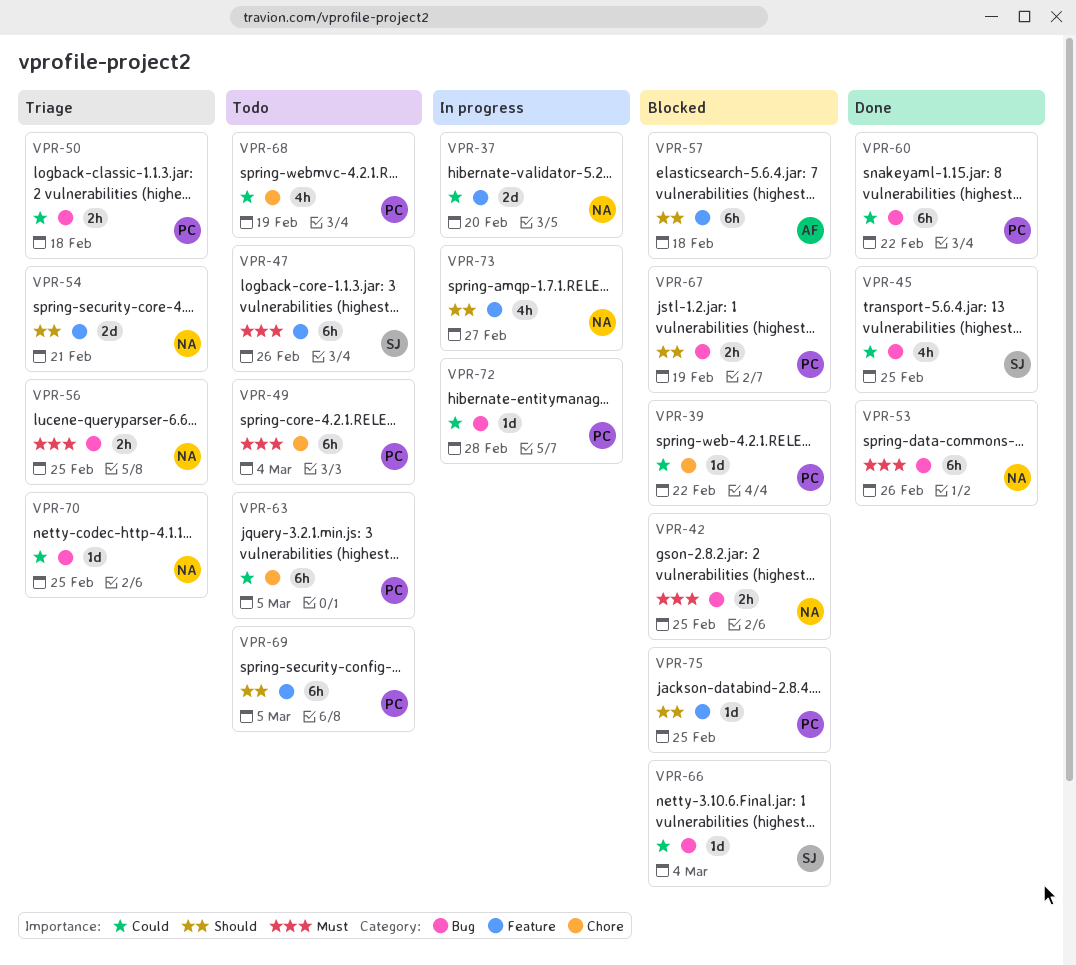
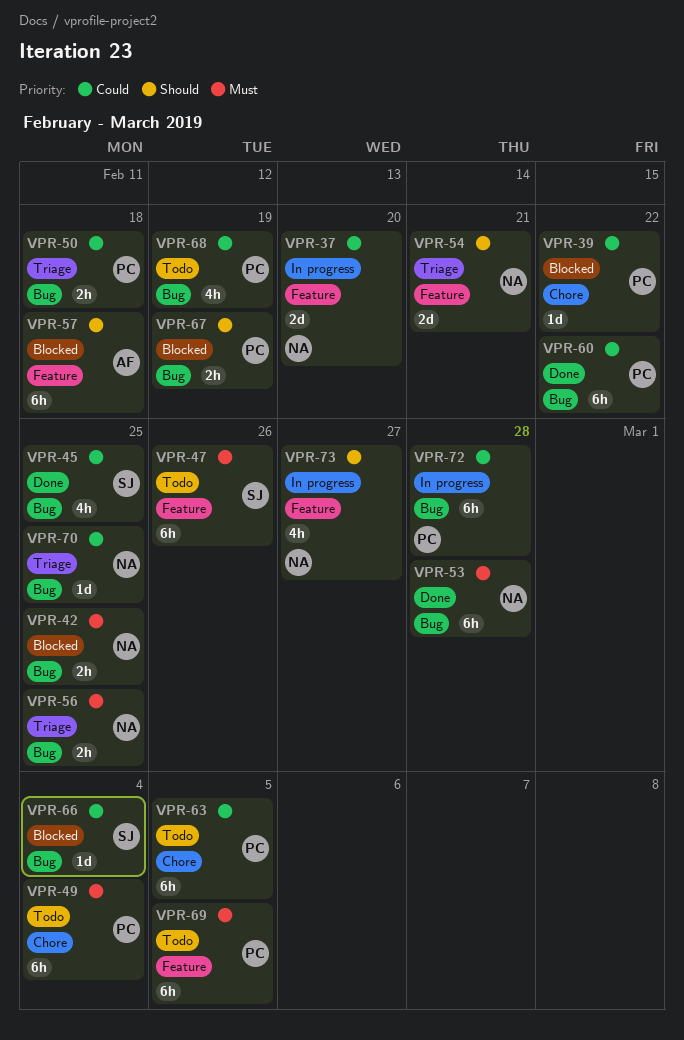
VPR-53, due: Feb 26 -> Feb 28
VPR-68, label: Chore -> Bug
VPR-69, priority: Should -> Must
VPR-72, estimate: 1d -> 6h
VPR-75: present -> none

